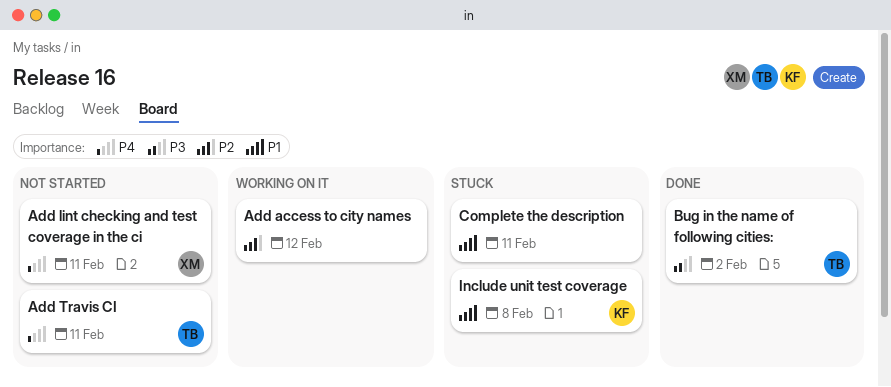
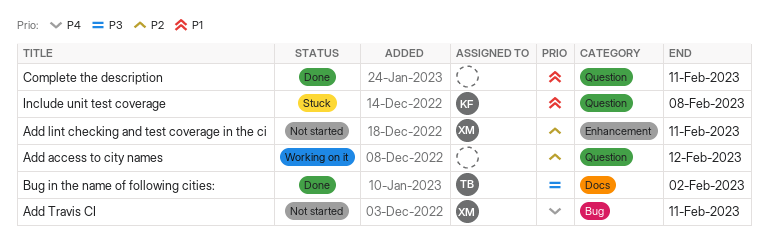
Add lint checking and test coverage in the ci, priority: P4 -> P2
Add Travis CI, owner: TB -> XM
Complete the description, status: Stuck -> Done

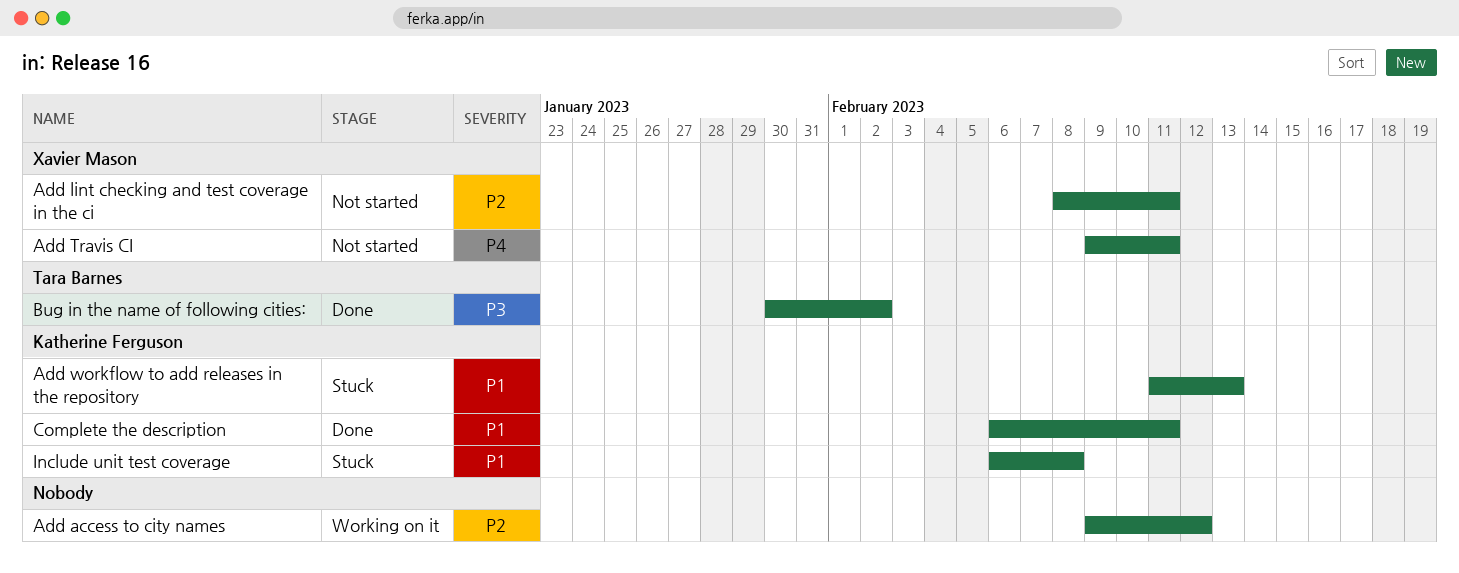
Add workflow to add releases in the repository: none -> present
Complete the description, owner: none -> Katherine Ferguson

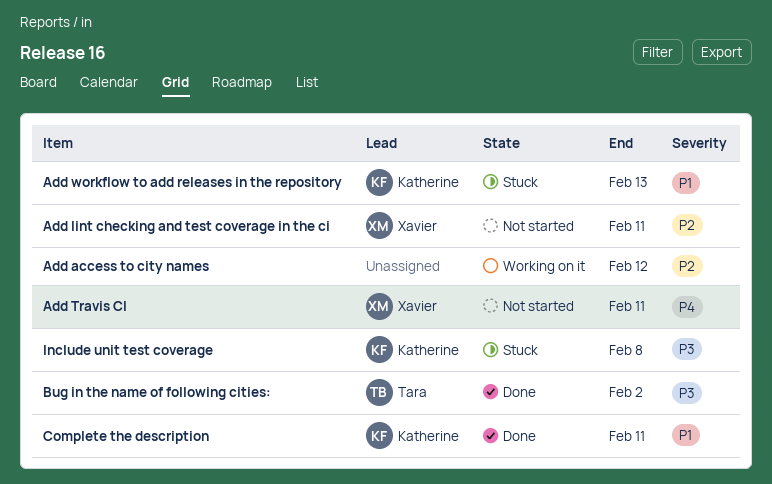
Include unit test coverage, priority: P1 -> P3

